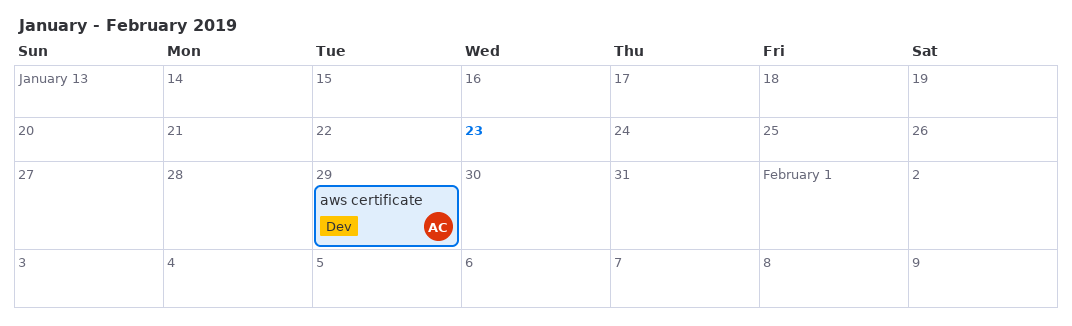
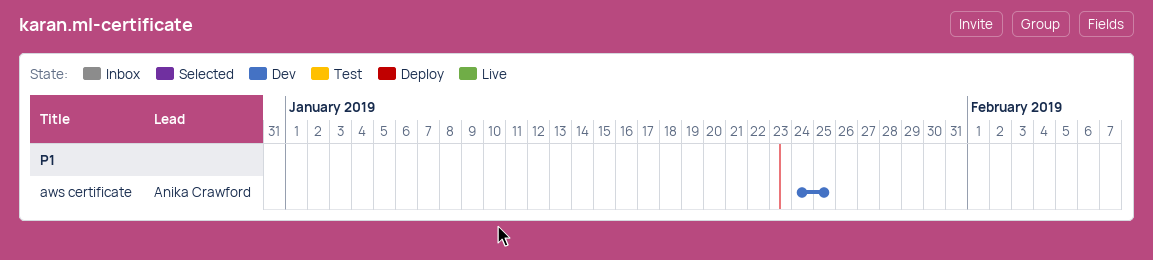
aws certificate, due: Jan 29 -> Jan 25

